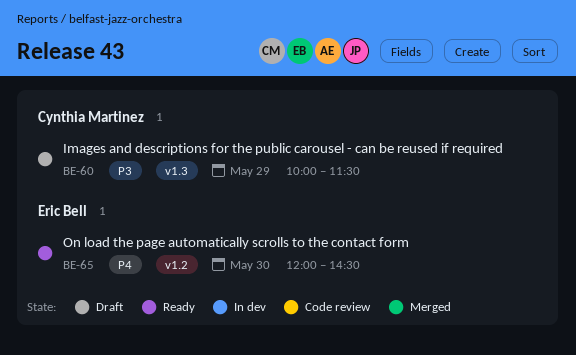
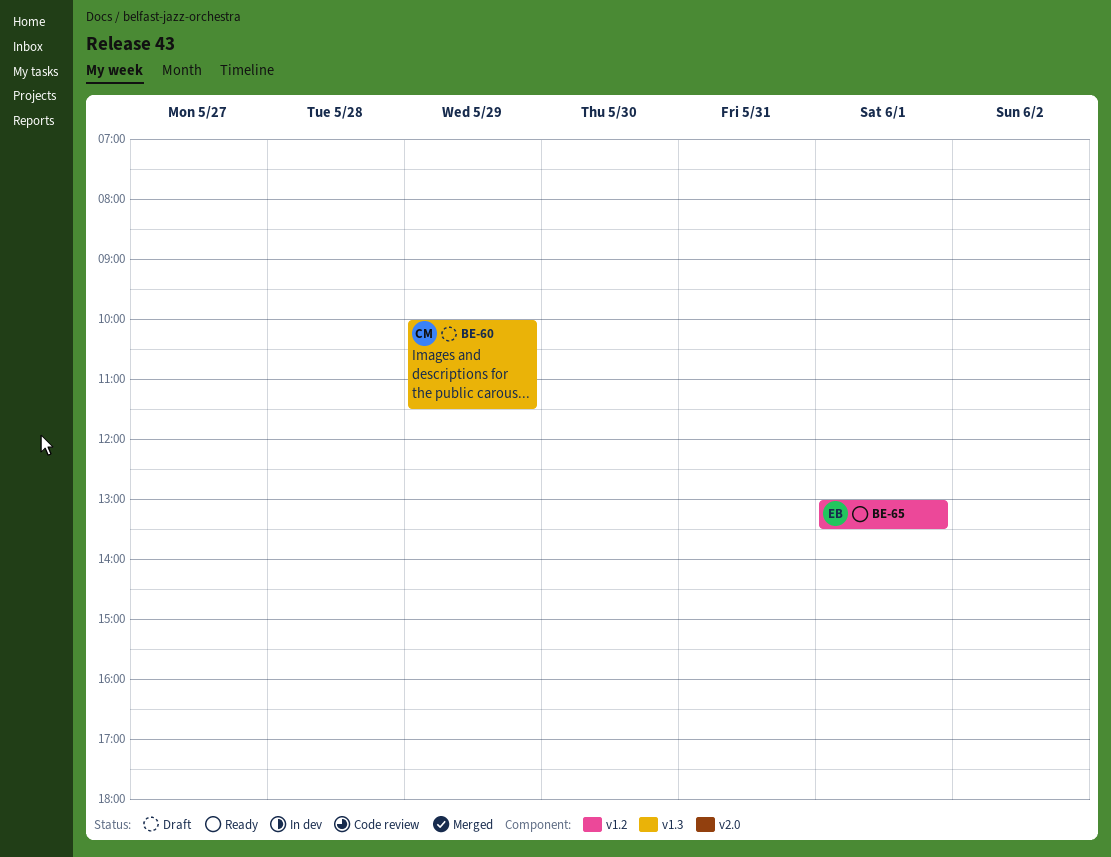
BE-65, day: May 30 -> Jun 1
BE-65, begins: 12:00 -> 13:00
BE-65, ends: 14:30 -> 13:30

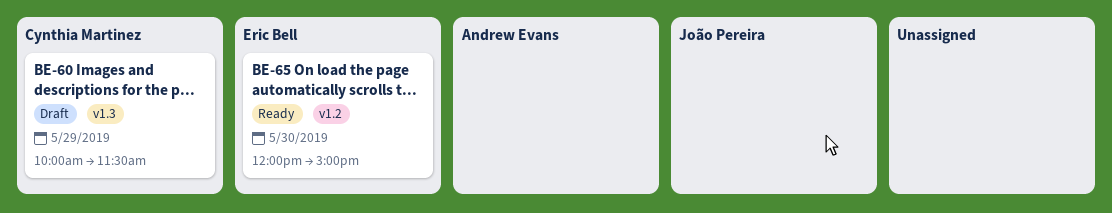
BE-65, day: Jun 1 -> May 30
BE-65, begins: 13:00 -> 12:00
BE-65, ends: 13:30 -> 15:00

